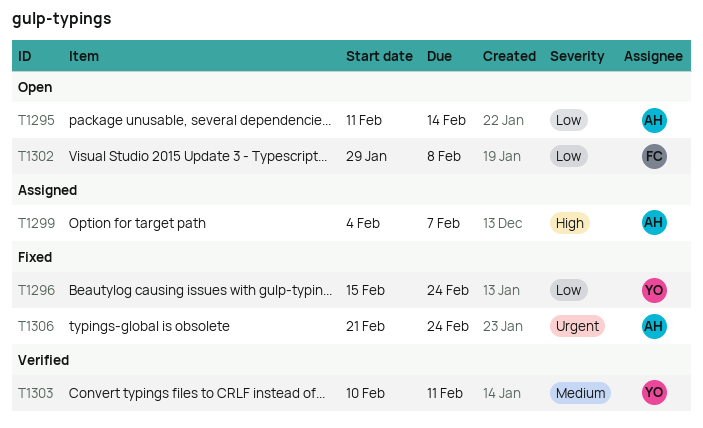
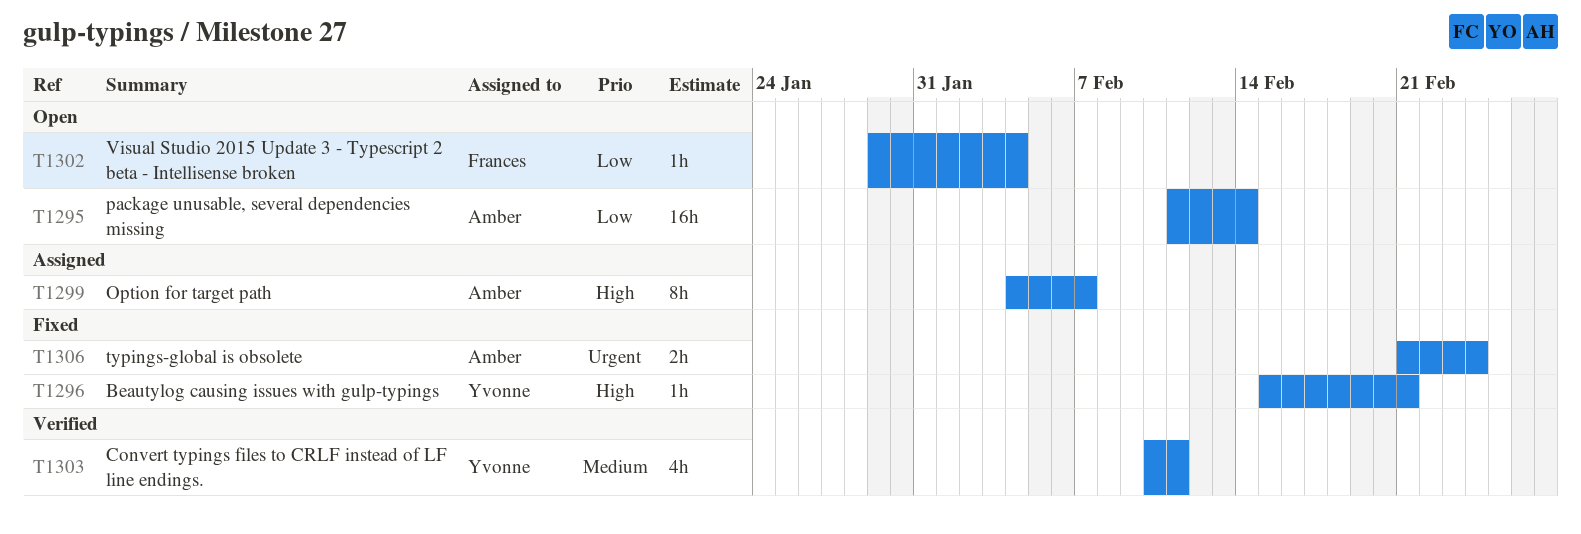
T1296, priority: Low -> High
T1296, due: Feb 24 -> Feb 21
T1302, due: Feb 8 -> Feb 4

